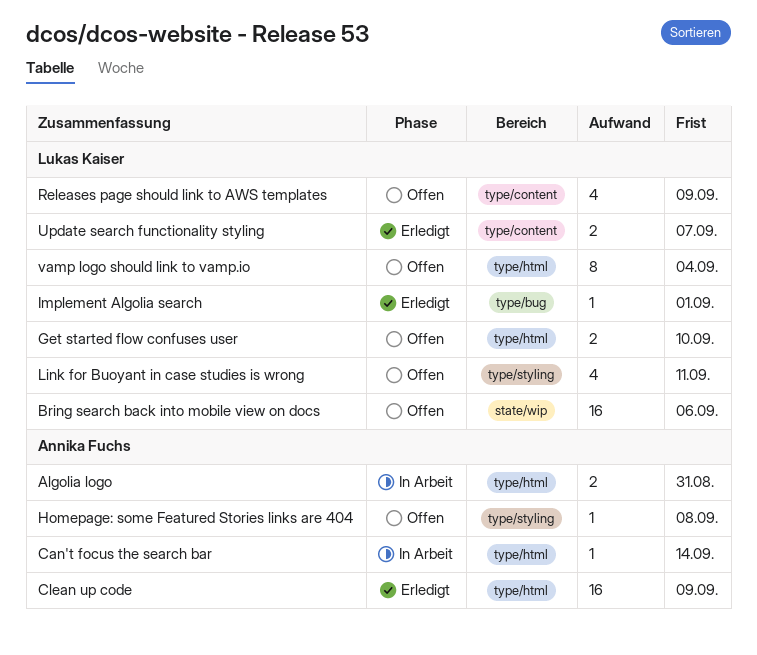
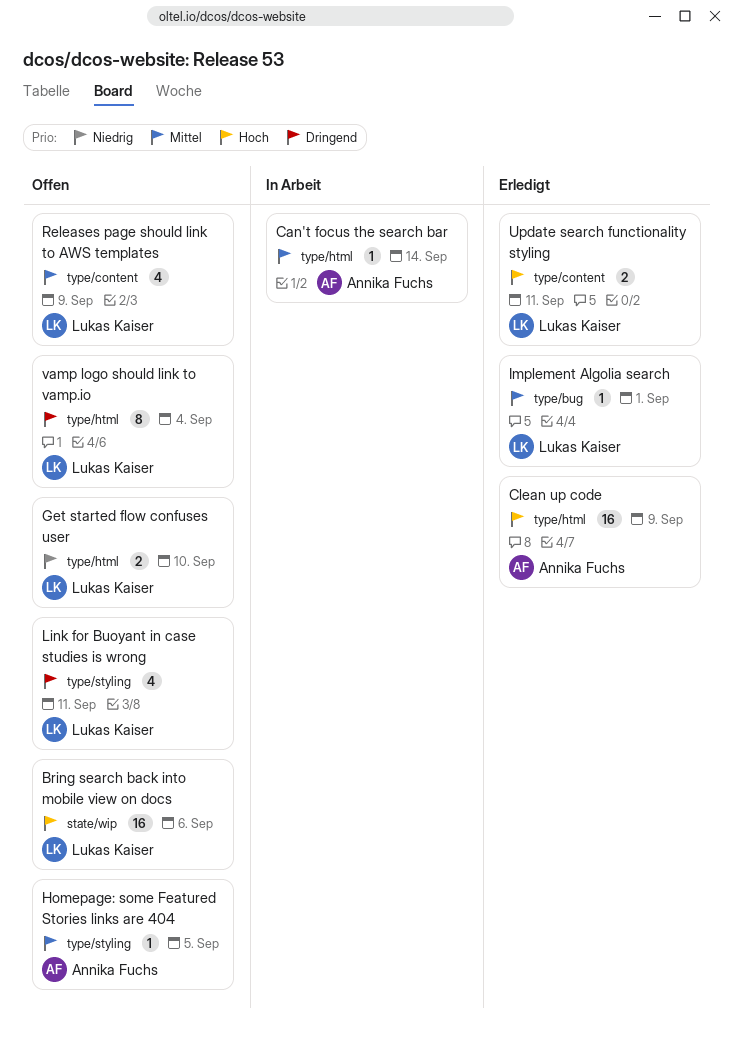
Algolia logo: present -> none
Homepage: some Featured Stories links are 404, due: Sep 8 -> Sep 5
Update search functionality styling, due: Sep 7 -> Sep 11

